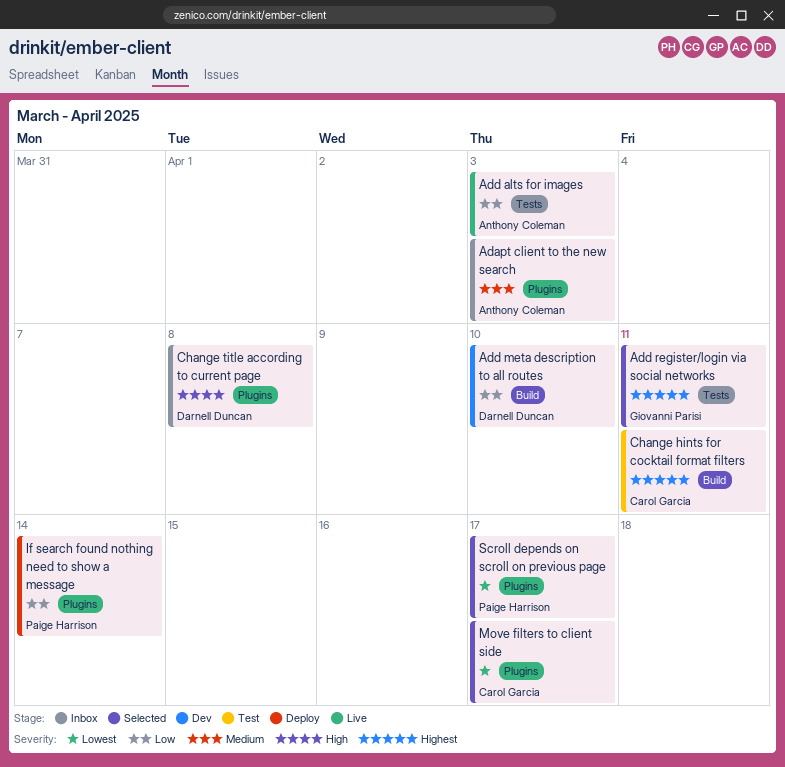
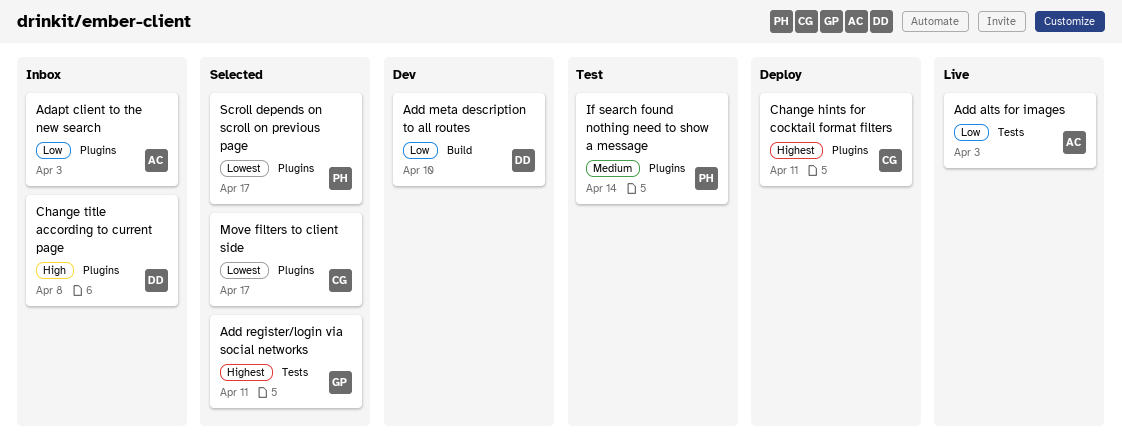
Adapt client to the new search, priority: Medium -> Low
Change hints for cocktail format filters, status: Test -> Deploy
Change hints for cocktail format filters, label: Build -> Plugins
If search found nothing need to show a message, status: Deploy -> Test
If search found nothing need to show a message, priority: Low -> Medium

